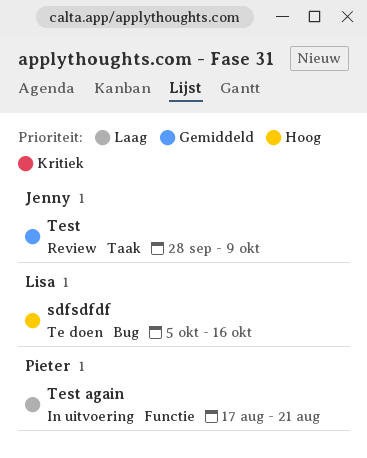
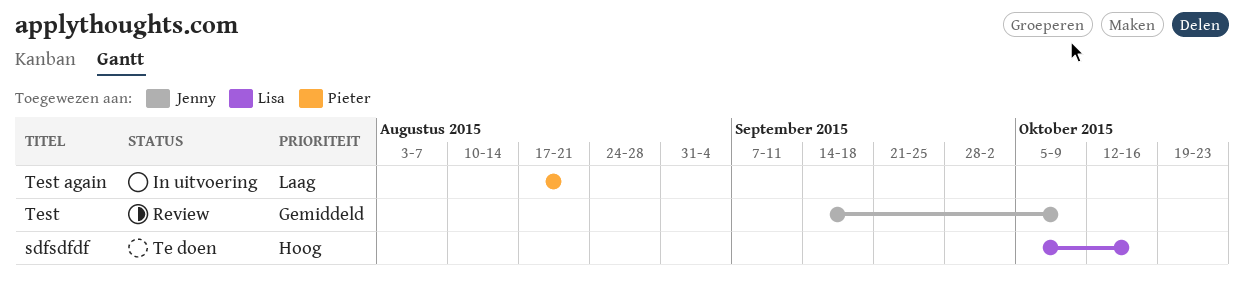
Test, start: Sep 28 -> Sep 14

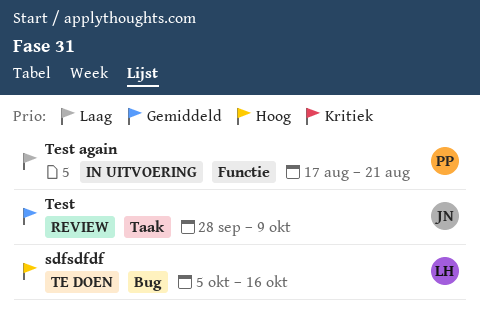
Test, start: Sep 14 -> Sep 28

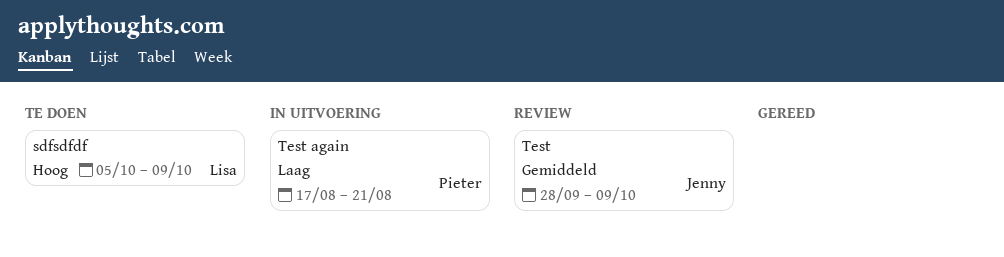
sdfsdfdf, due: Oct 16 -> Oct 9

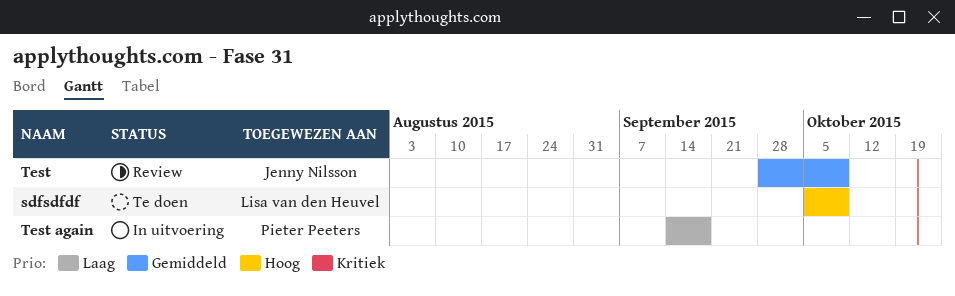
Test again, start: Aug 17 -> Sep 14
Test again, due: Aug 21 -> Sep 18

